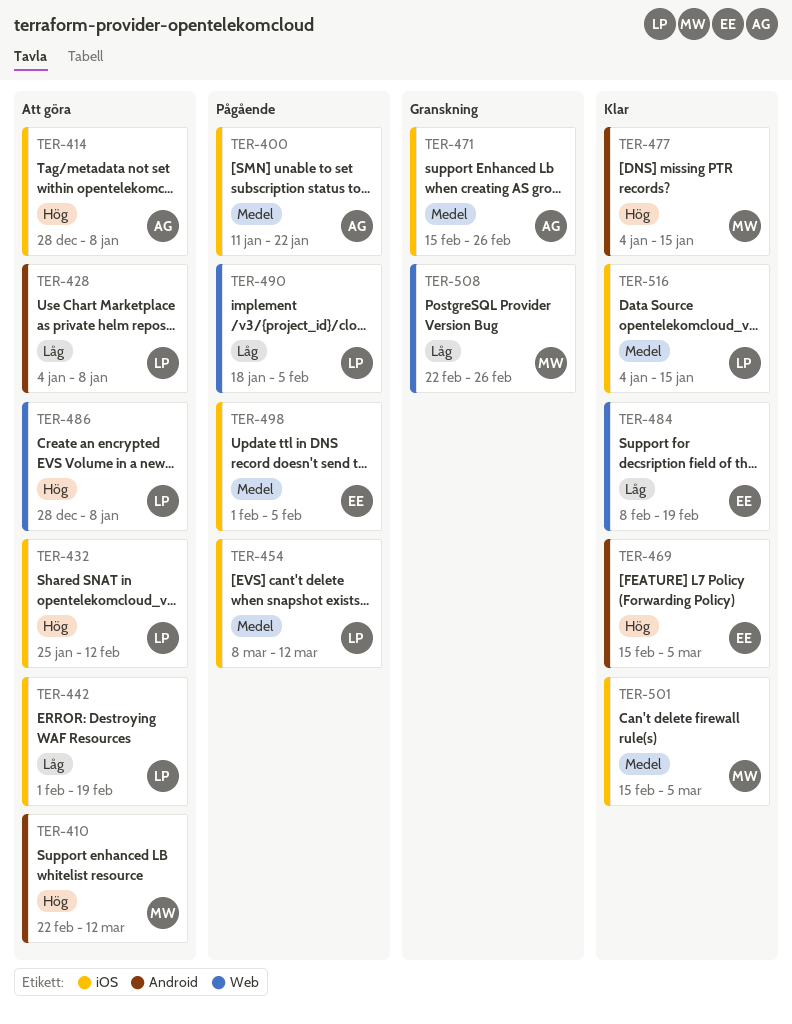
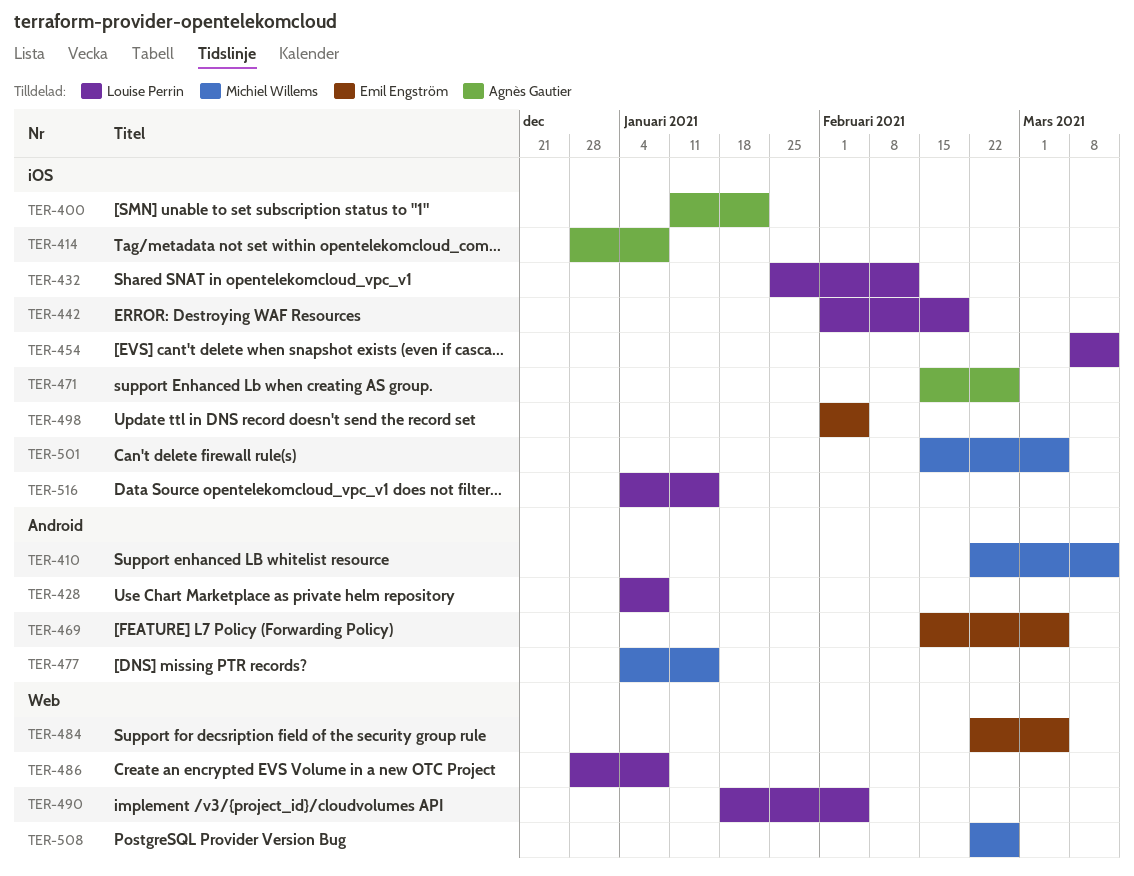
TER-484, start: Feb 8 -> Feb 22
TER-484, due: Feb 19 -> Mar 5

